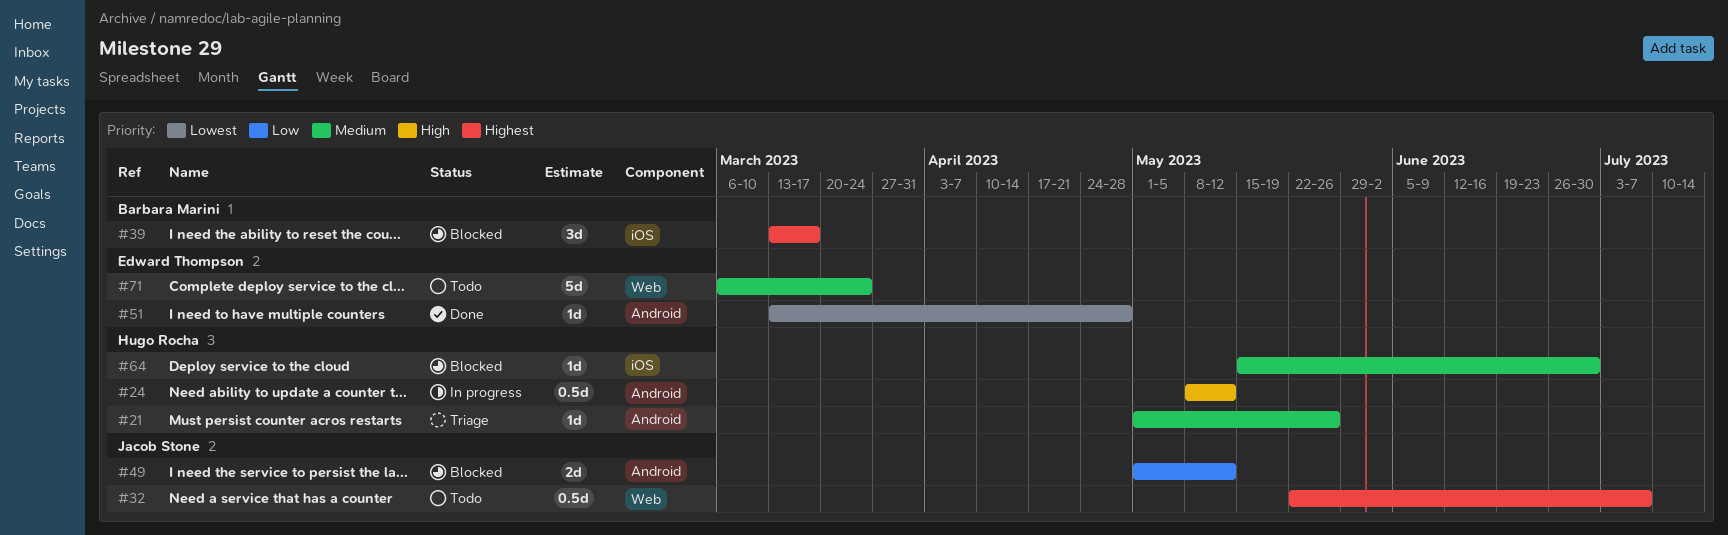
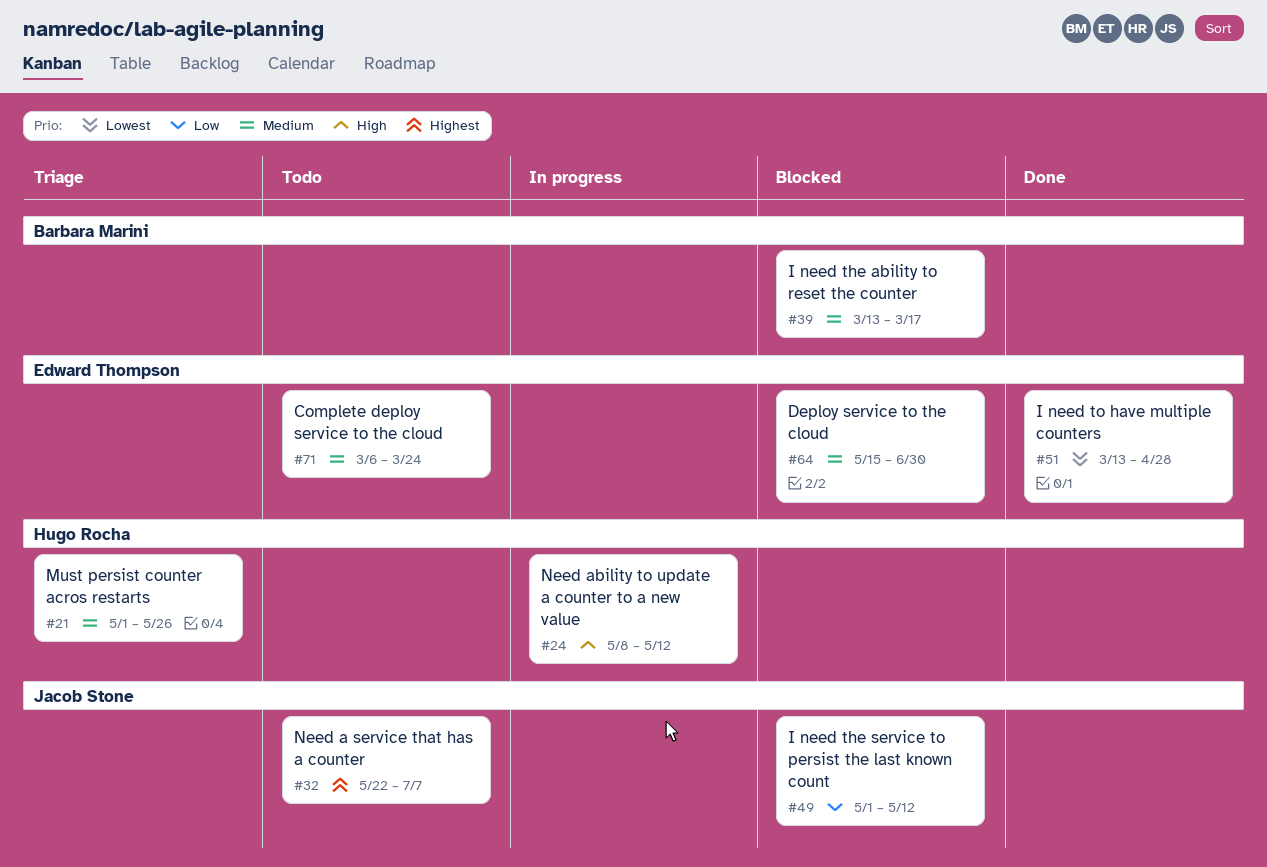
#39, priority: Highest -> Medium
#64, owner: Hugo Rocha -> Edward Thompson

